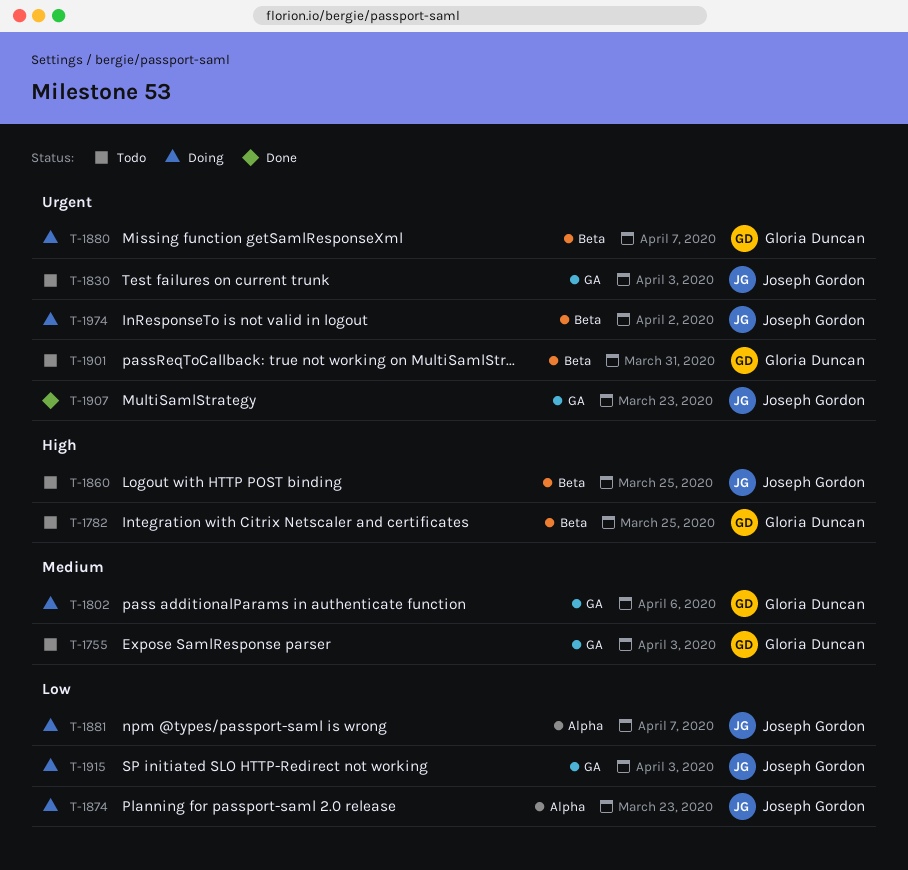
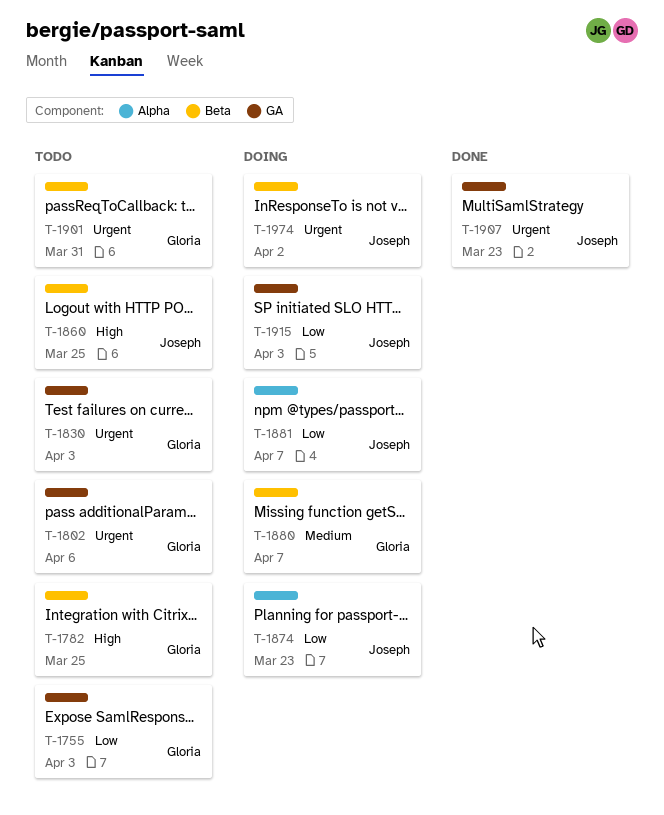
T-1755, priority: Medium -> Low
T-1802, status: Doing -> Todo
T-1802, priority: Medium -> Urgent
T-1830, owner: Joseph Gordon -> Gloria Duncan
T-1880, priority: Urgent -> Medium

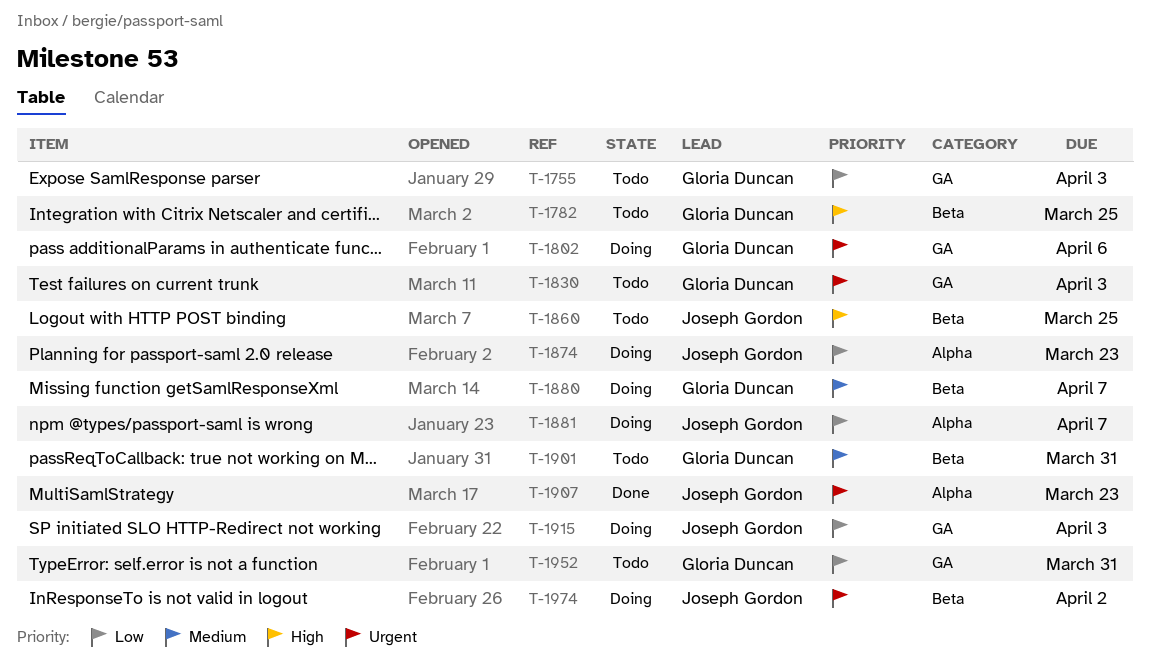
T-1802, status: Todo -> Doing
T-1901, priority: Urgent -> Medium
T-1907, label: GA -> Alpha
T-1952: none -> present

